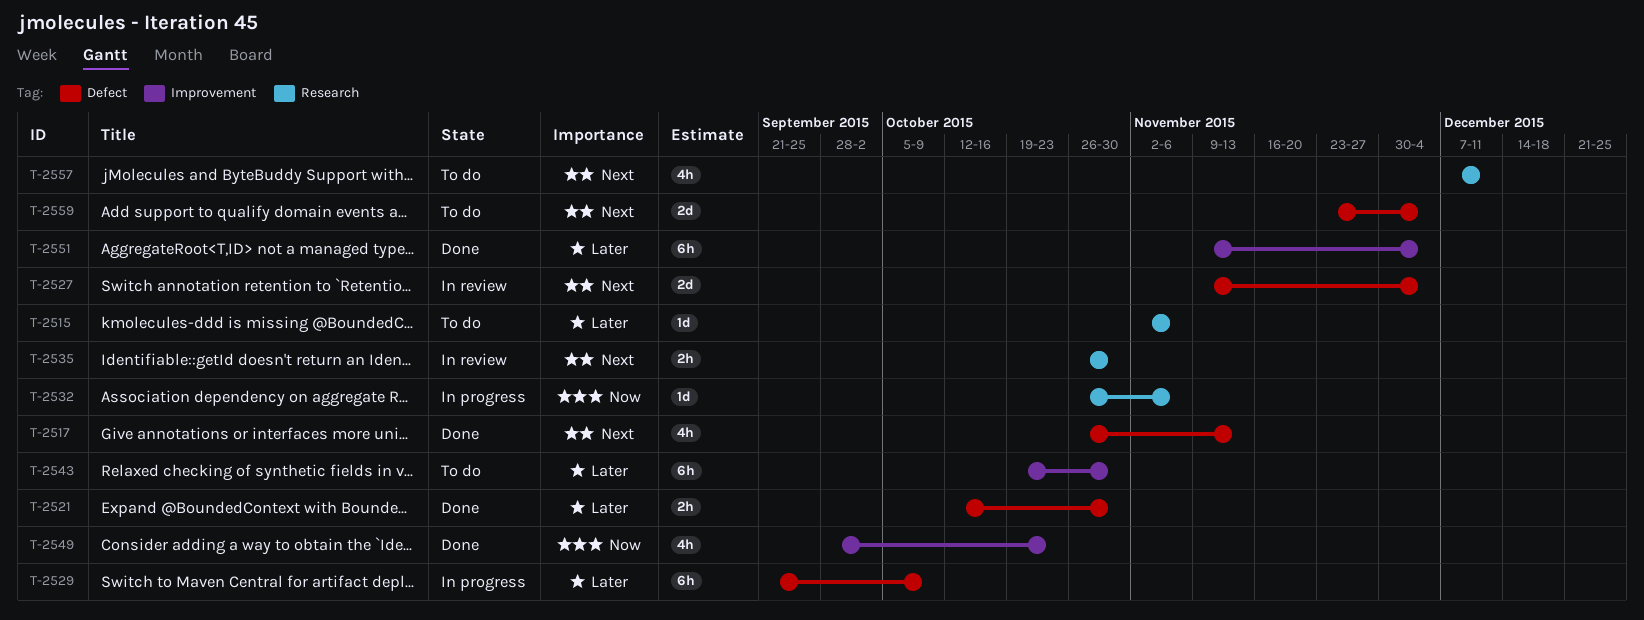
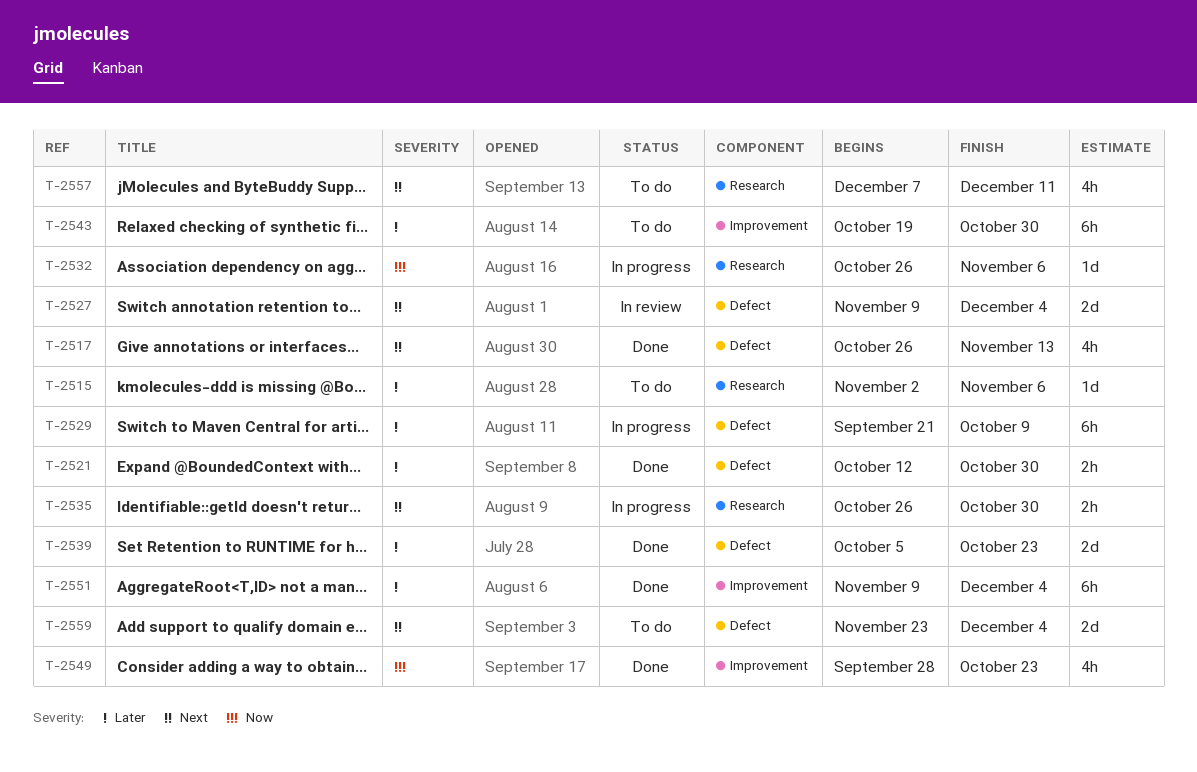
T-2535, status: In review -> In progress
T-2539: none -> present

